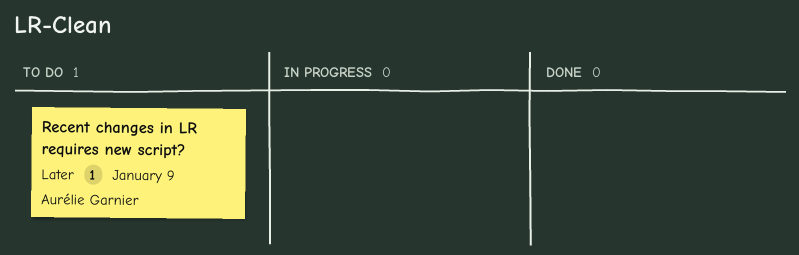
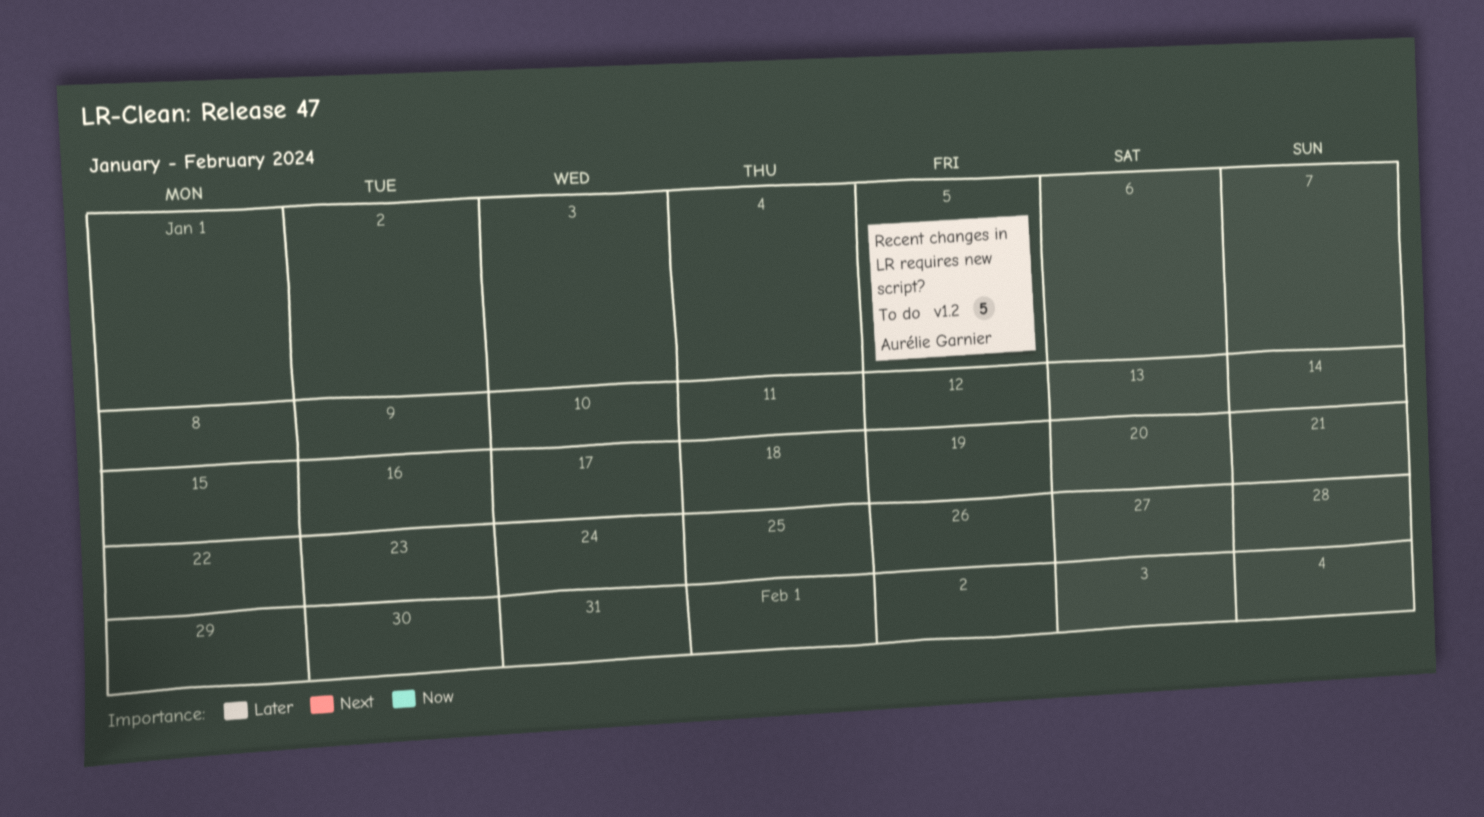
Recent changes in LR requires new script?, estimate: 1 -> 5
Recent changes in LR requires new script?, due: Jan 9 -> Jan 5

